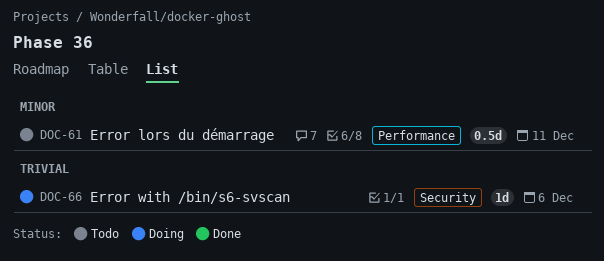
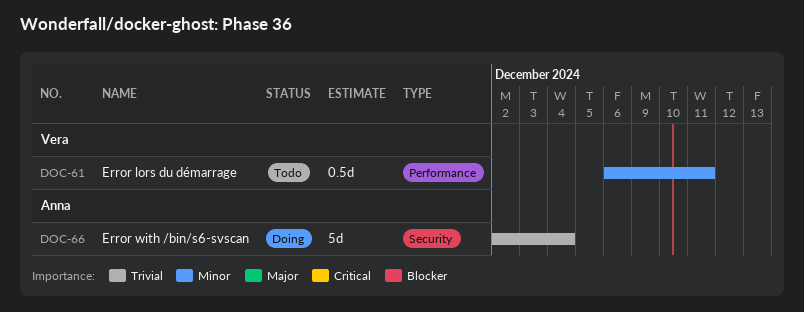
DOC-66, estimate: 1d -> 5d
DOC-66, due: Dec 6 -> Dec 4

